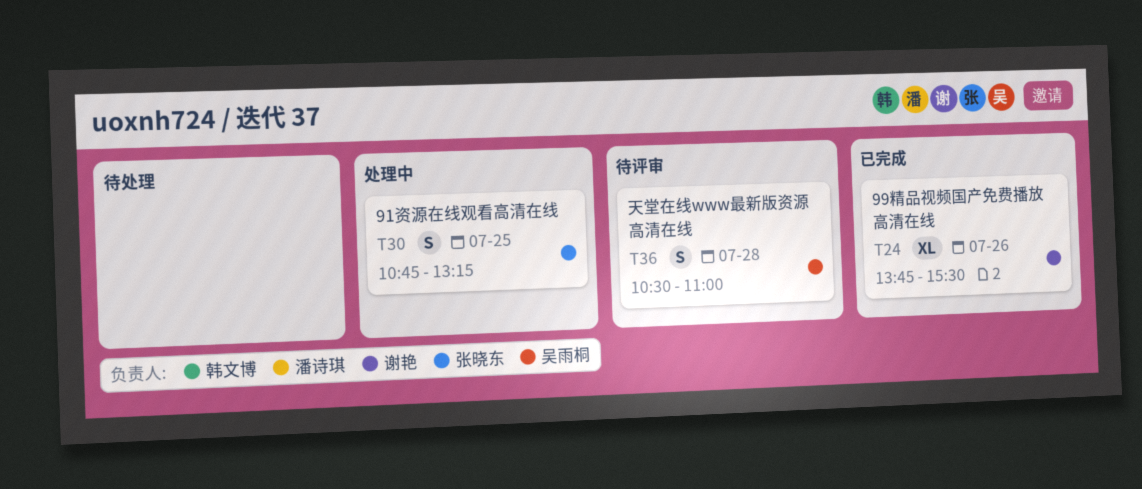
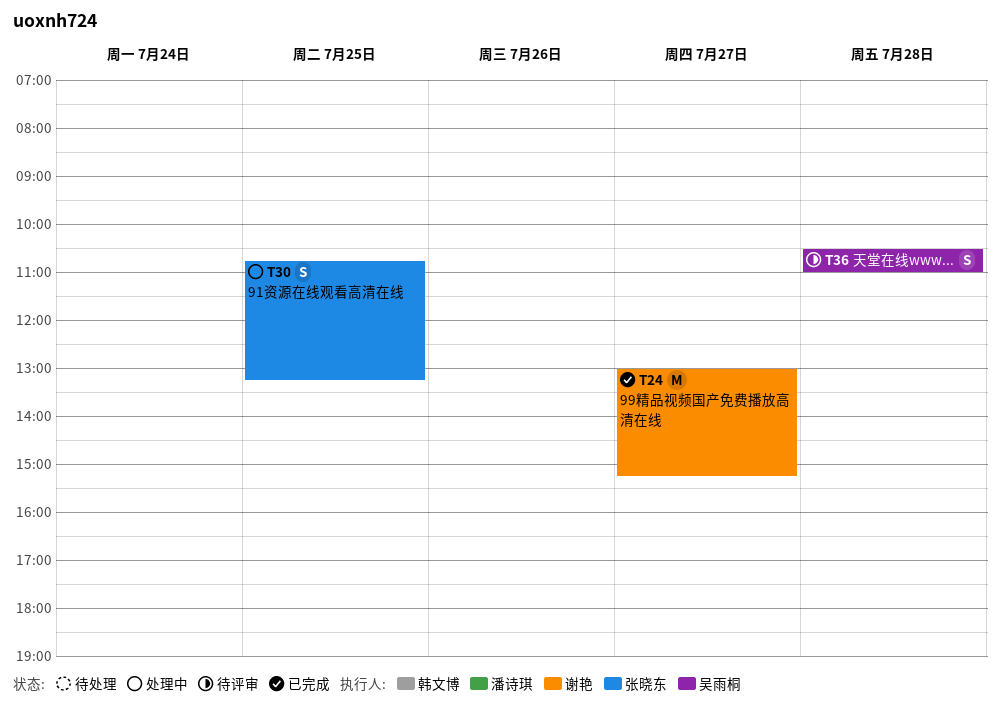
T24, estimate: XL -> M
T24, day: Jul 26 -> Jul 27
T24, begins: 13:45 -> 13:00
T24, ends: 15:30 -> 15:15

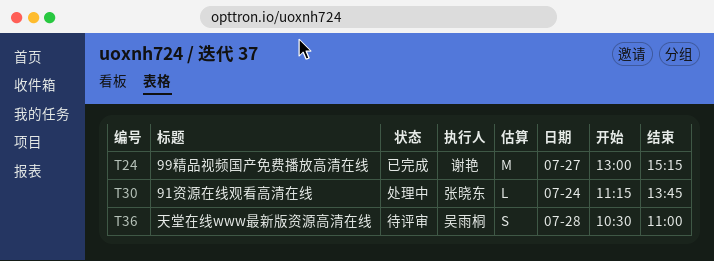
T30, estimate: S -> L
T30, day: Jul 25 -> Jul 24
T30, begins: 10:45 -> 11:15
T30, ends: 13:15 -> 13:45

